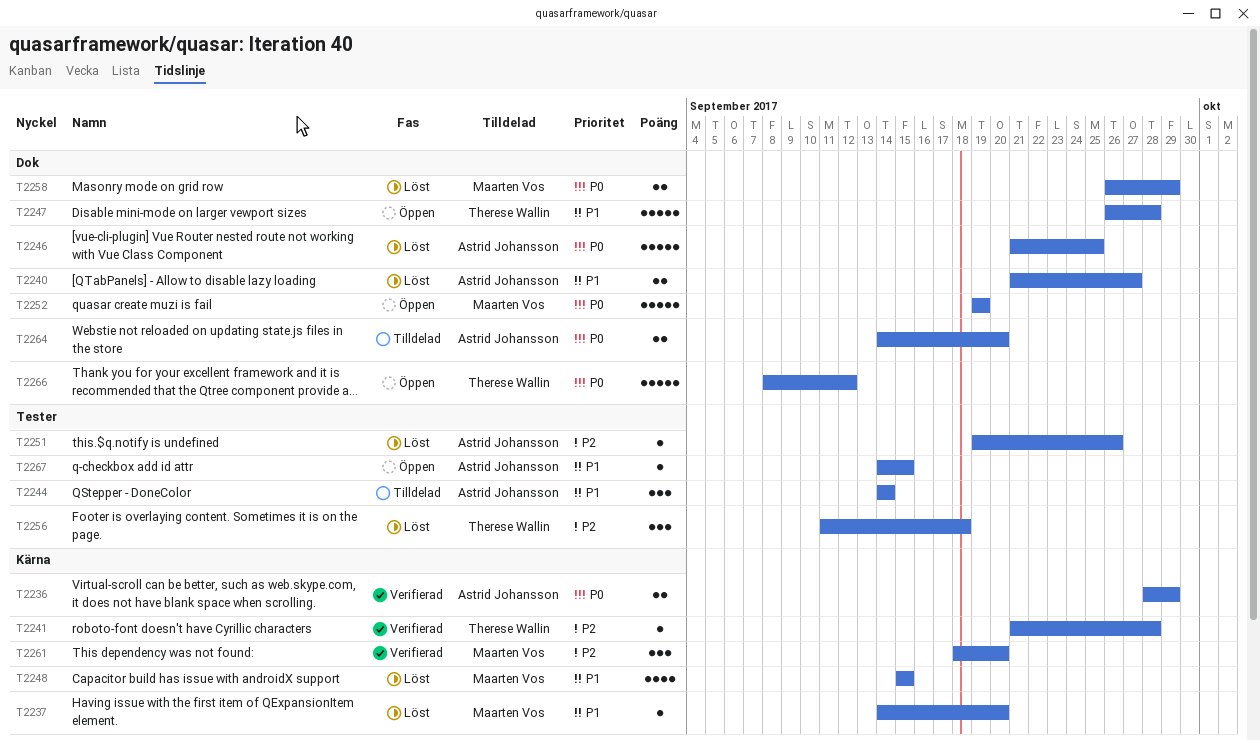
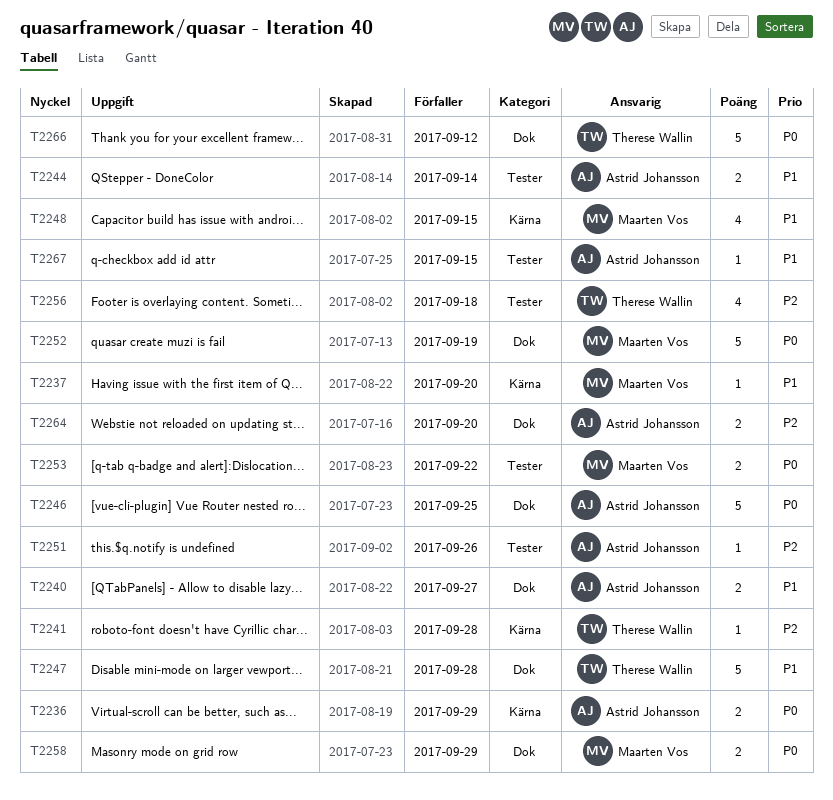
T2244, estimate: 3 -> 2
T2253: none -> present
T2256, estimate: 3 -> 4
T2261: present -> none
T2264, priority: P0 -> P2

